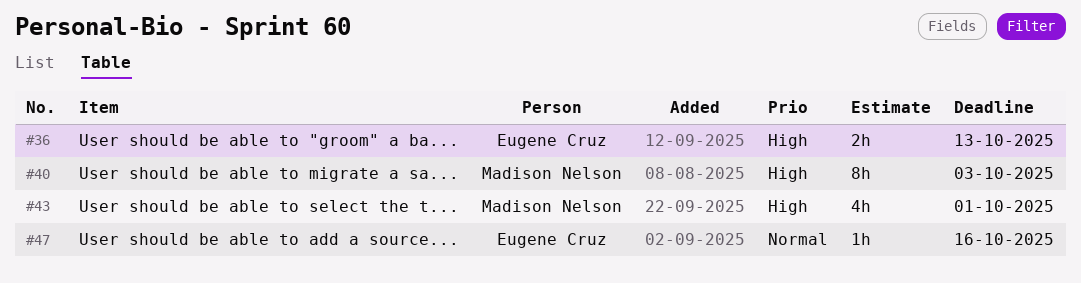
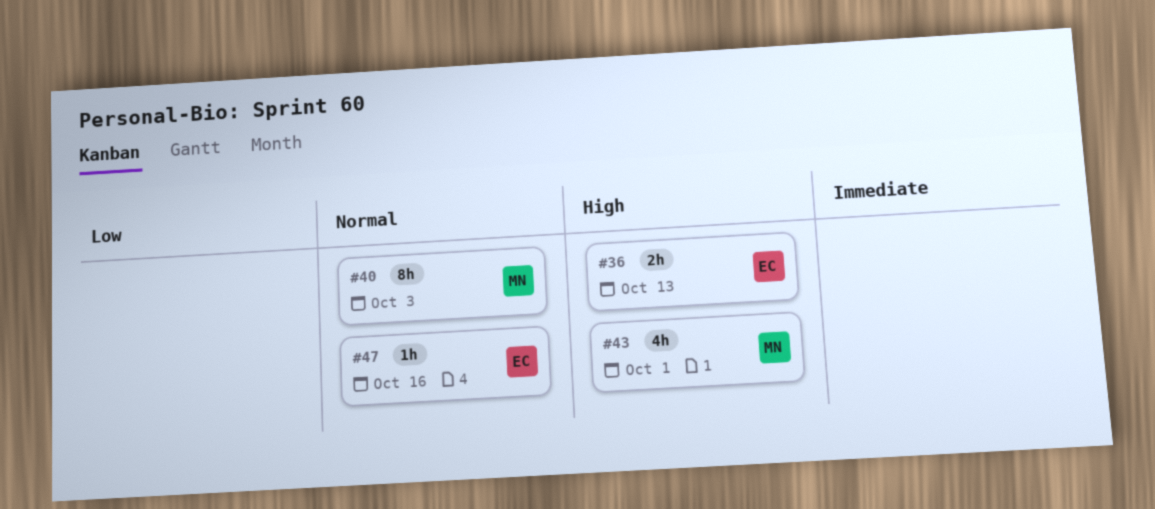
#40, priority: High -> Normal

